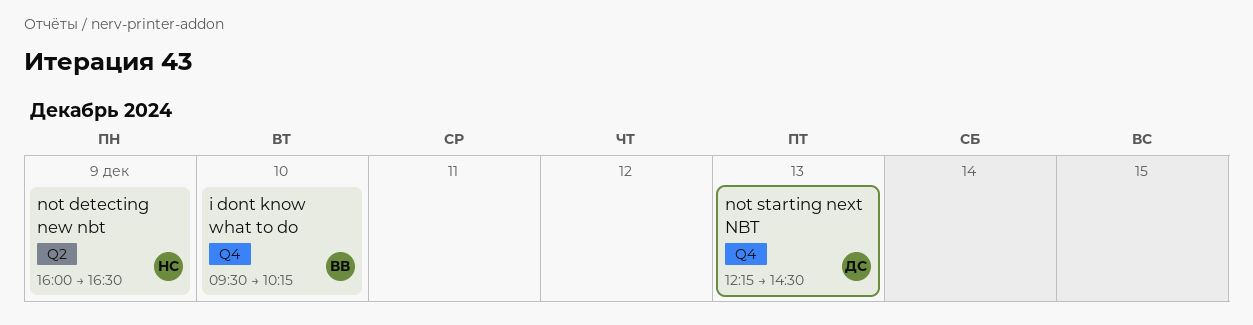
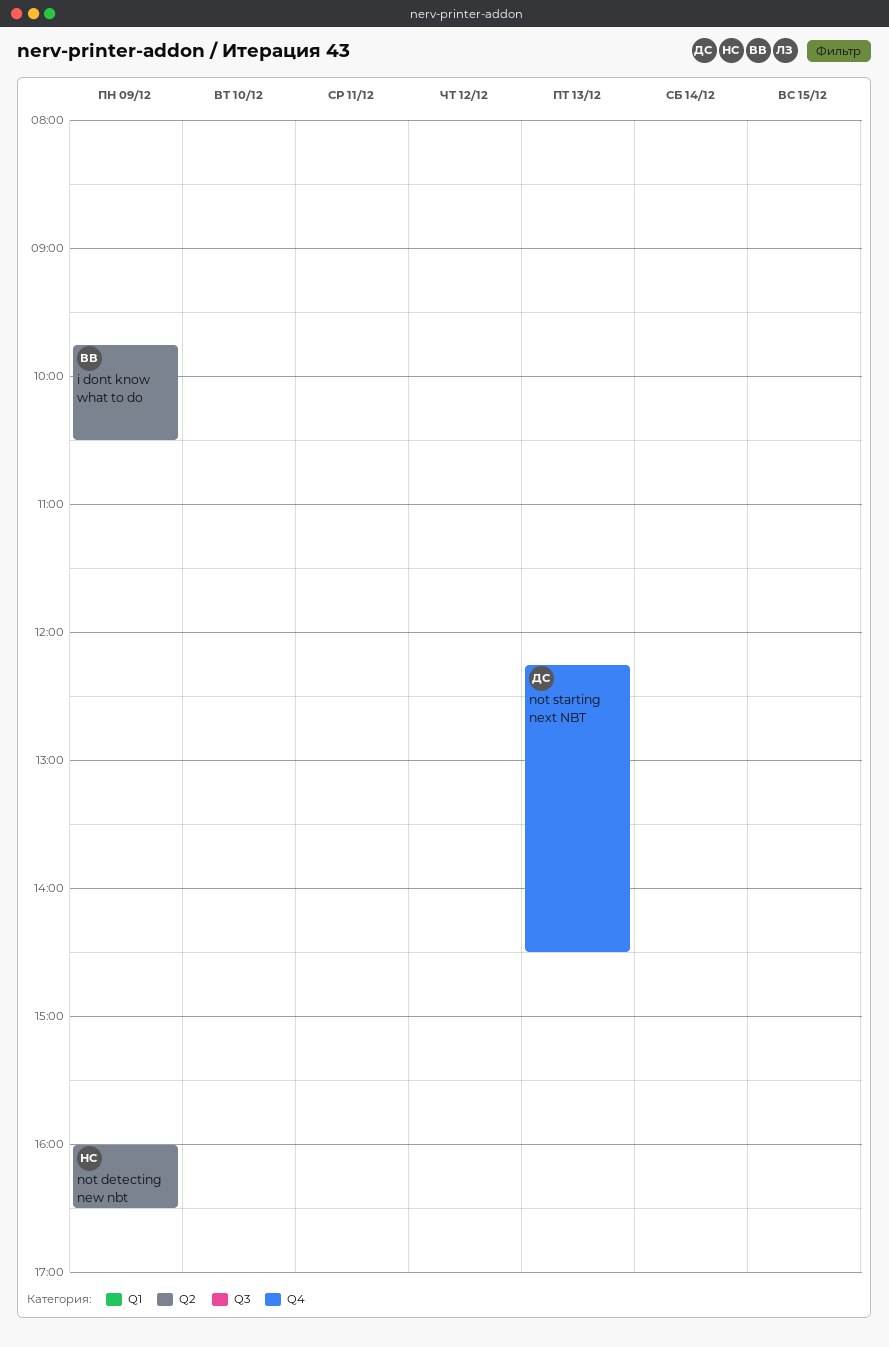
i dont know what to do, label: Q4 -> Q2
i dont know what to do, day: Dec 10 -> Dec 9
i dont know what to do, begins: 09:30 -> 09:45
i dont know what to do, ends: 10:15 -> 10:30

